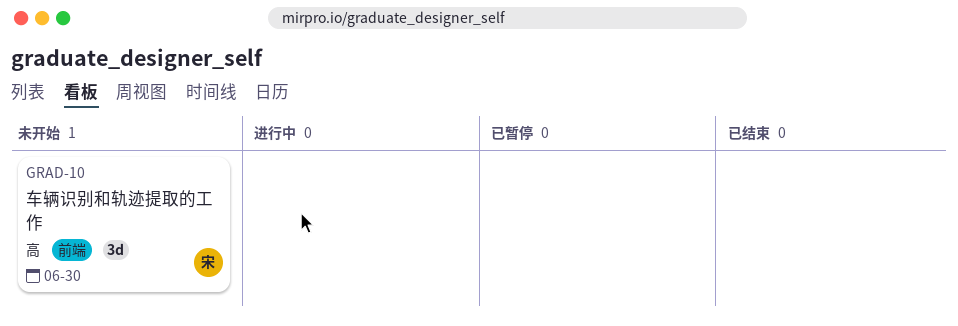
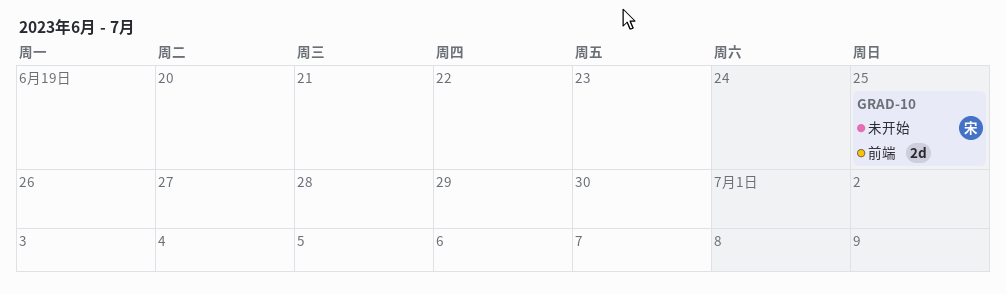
GRAD-10, estimate: 3d -> 2d
GRAD-10, due: Jun 30 -> Jun 25

